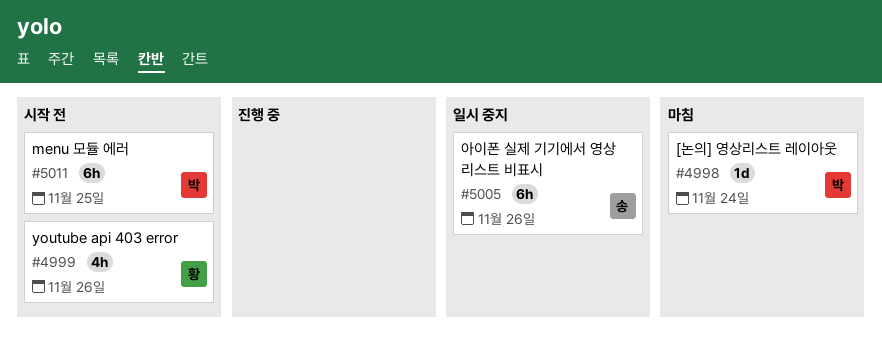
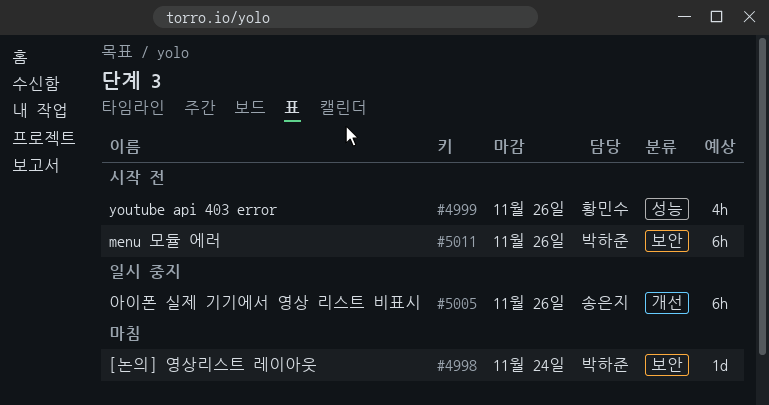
#5011, due: Nov 25 -> Nov 26

